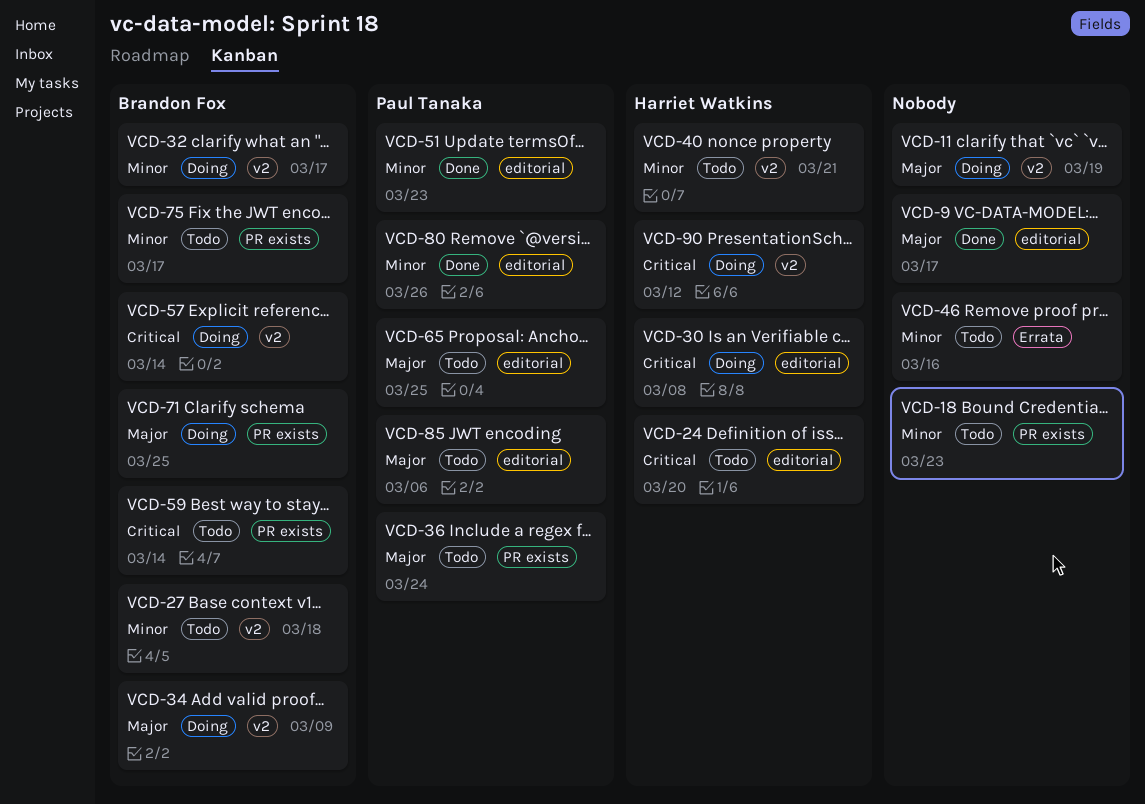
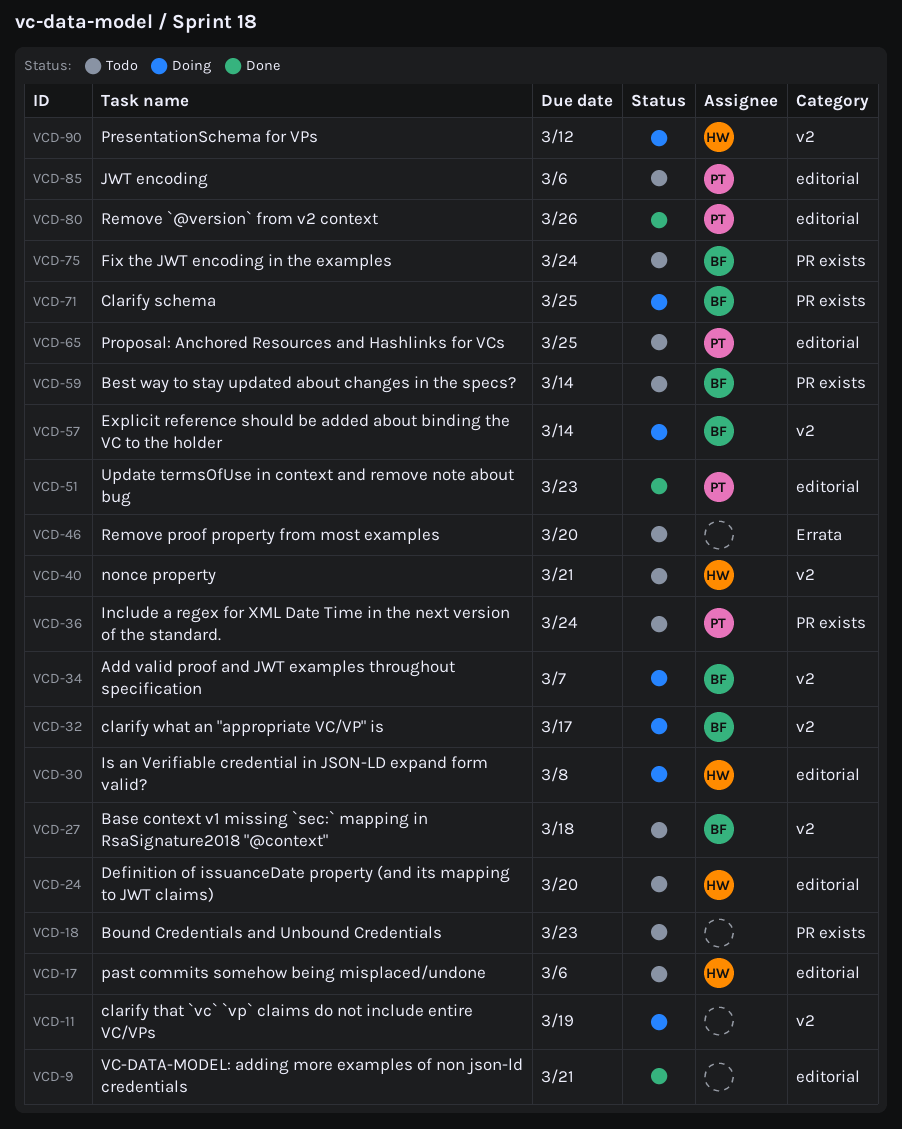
VCD-9, due: Mar 17 -> Mar 21
VCD-17: none -> present
VCD-34, due: Mar 9 -> Mar 7
VCD-46, due: Mar 16 -> Mar 20
VCD-75, due: Mar 17 -> Mar 24

